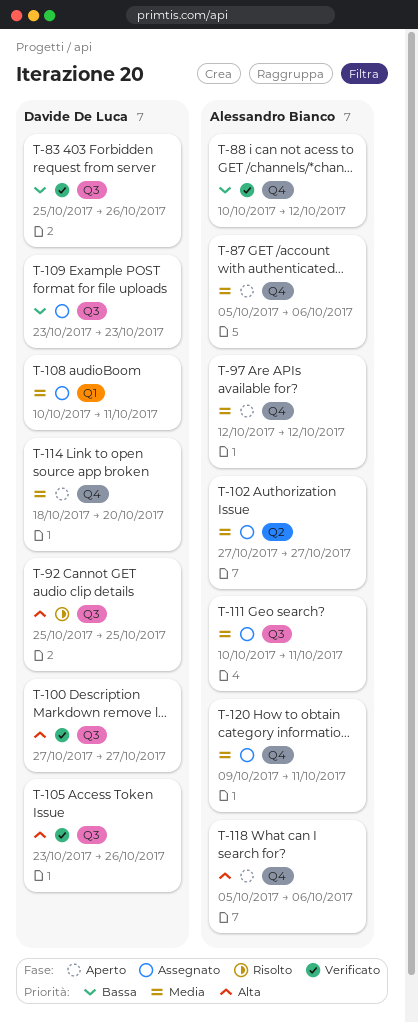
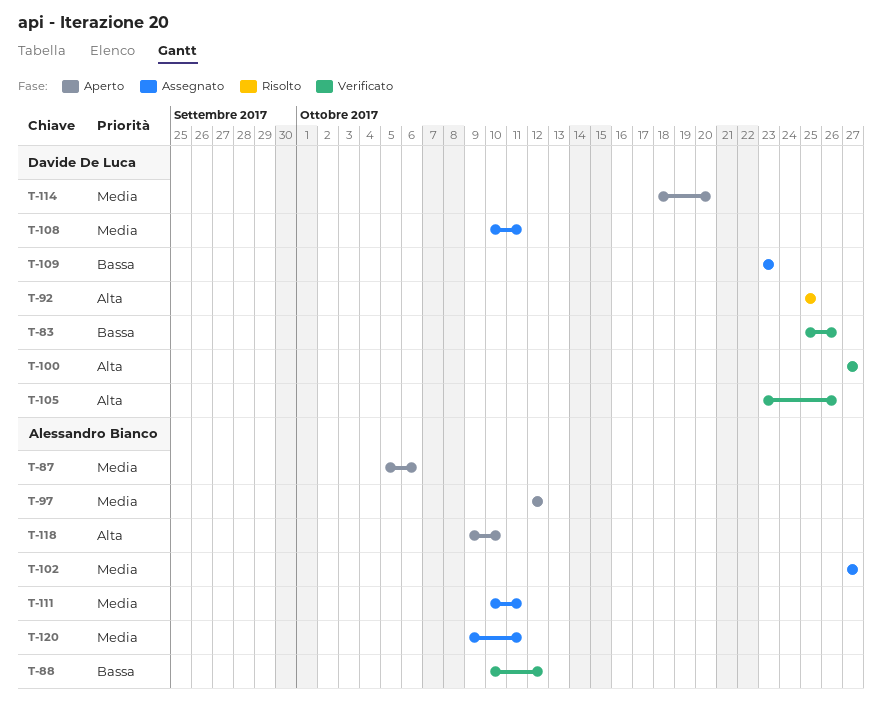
T-118, start: Oct 5 -> Oct 9
T-118, due: Oct 6 -> Oct 10

